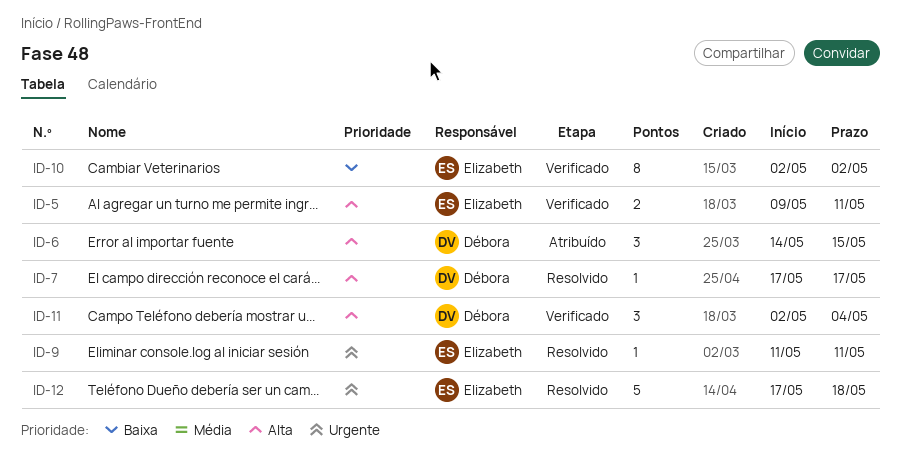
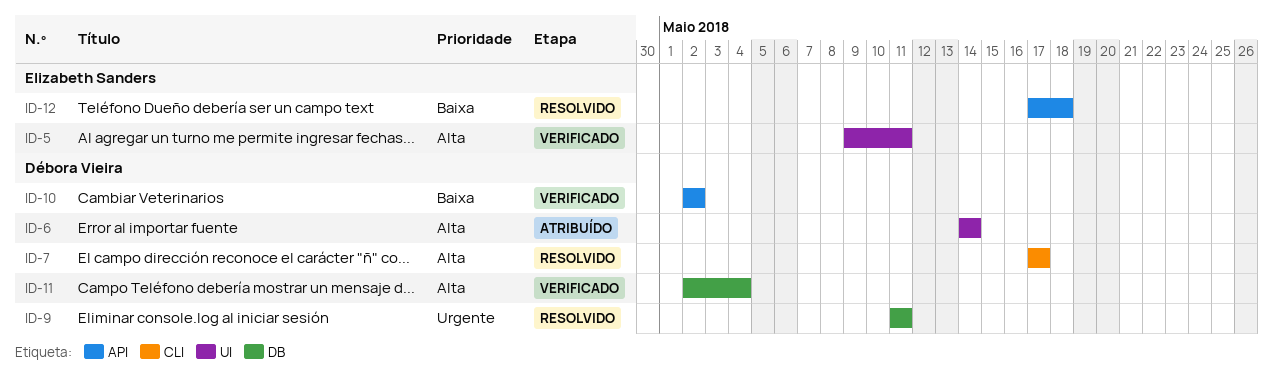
ID-6, due: May 15 -> May 14
ID-9, owner: Elizabeth Sanders -> Débora Vieira
ID-10, owner: Elizabeth Sanders -> Débora Vieira
ID-12, priority: Urgente -> Baixa

